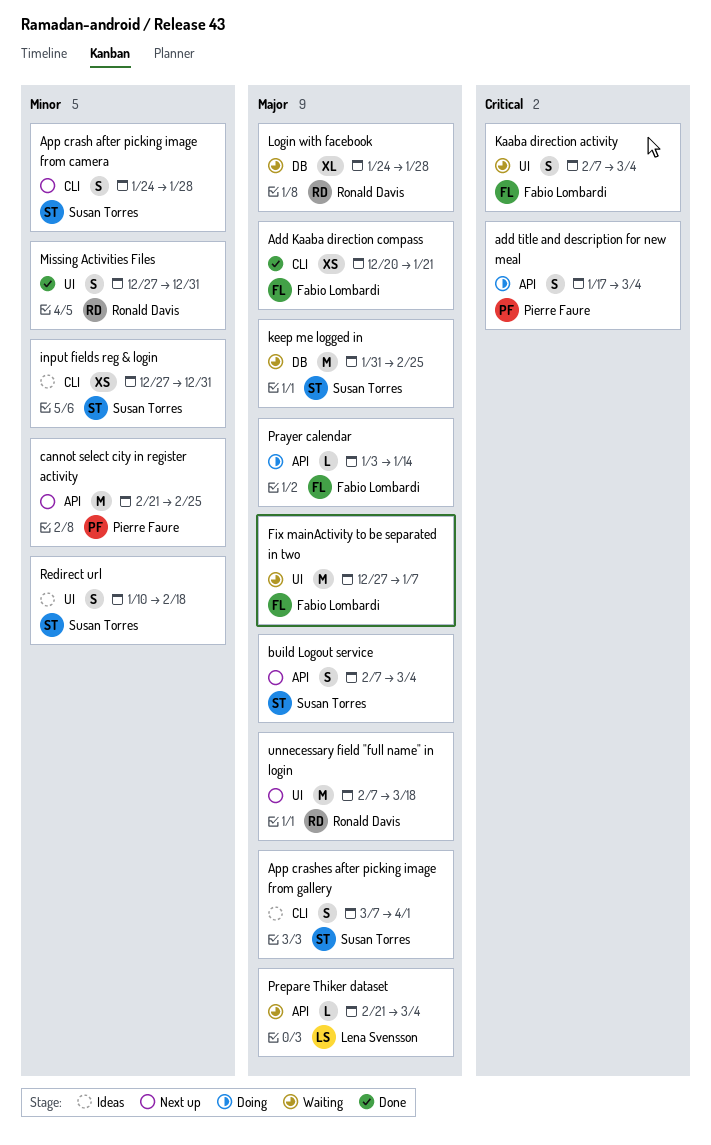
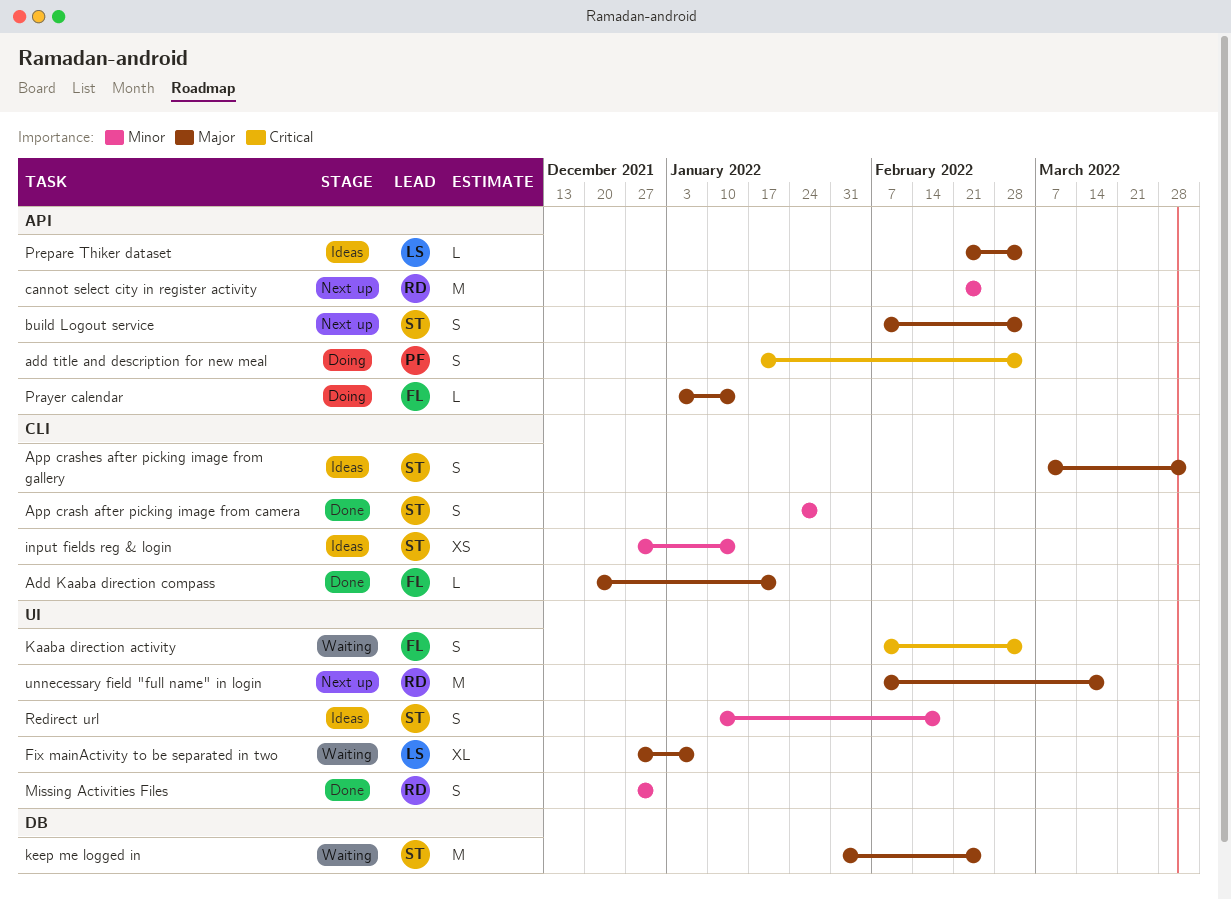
Add Kaaba direction compass, estimate: XS -> L
App crash after picking image from camera, status: Next up -> Done
cannot select city in register activity, owner: Pierre Faure -> Ronald Davis
Fix mainActivity to be separated in two, owner: Fabio Lombardi -> Lena Svensson
Fix mainActivity to be separated in two, estimate: M -> XL
input fields reg & login, due: Dec 31 -> Jan 14
Login with facebook: present -> none
Prepare Thiker dataset, status: Waiting -> Ideas

